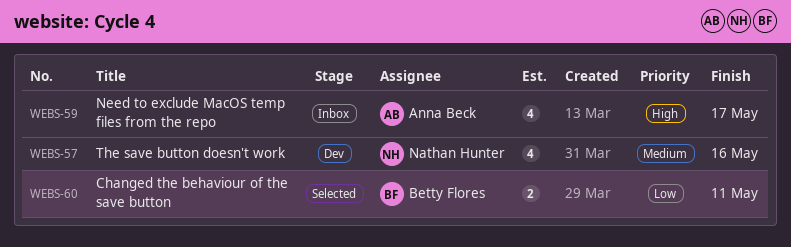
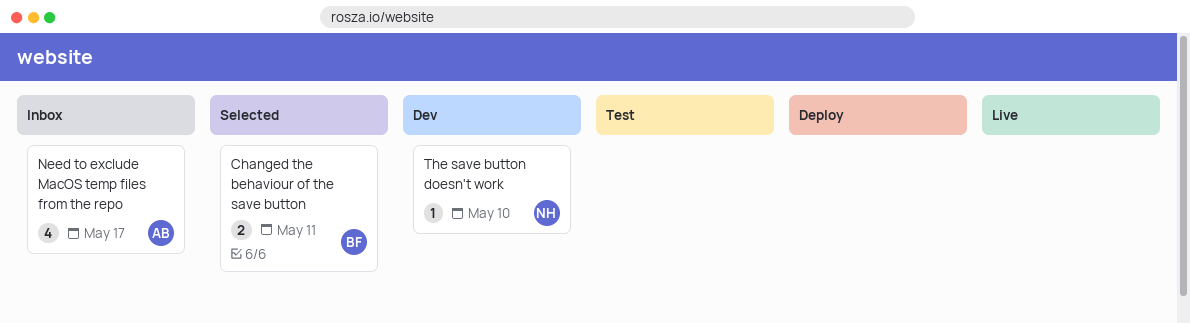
The save button doesn't work, estimate: 4 -> 1
The save button doesn't work, due: May 16 -> May 10

